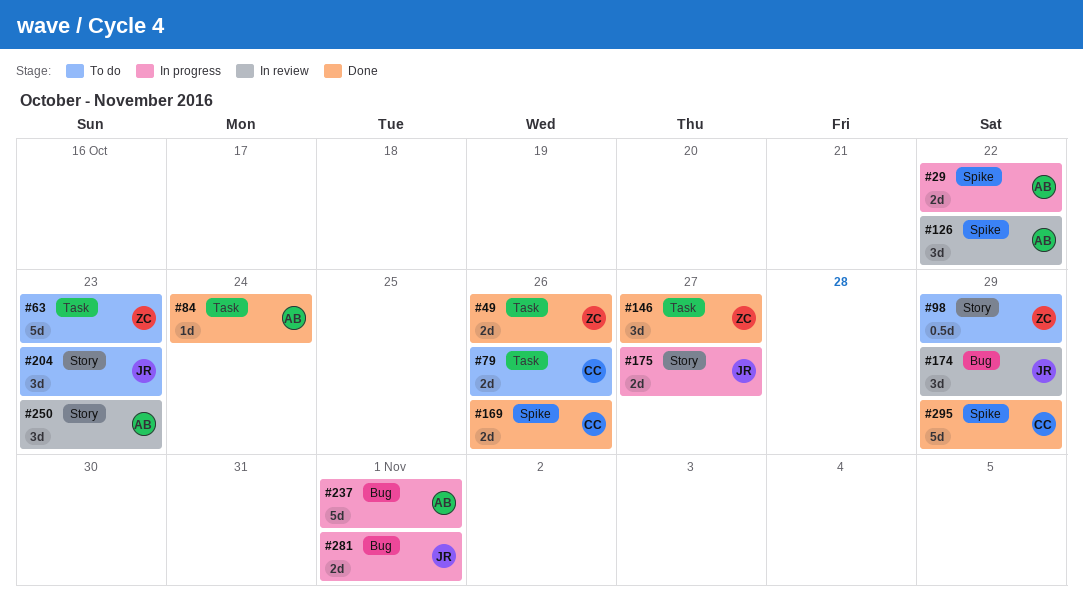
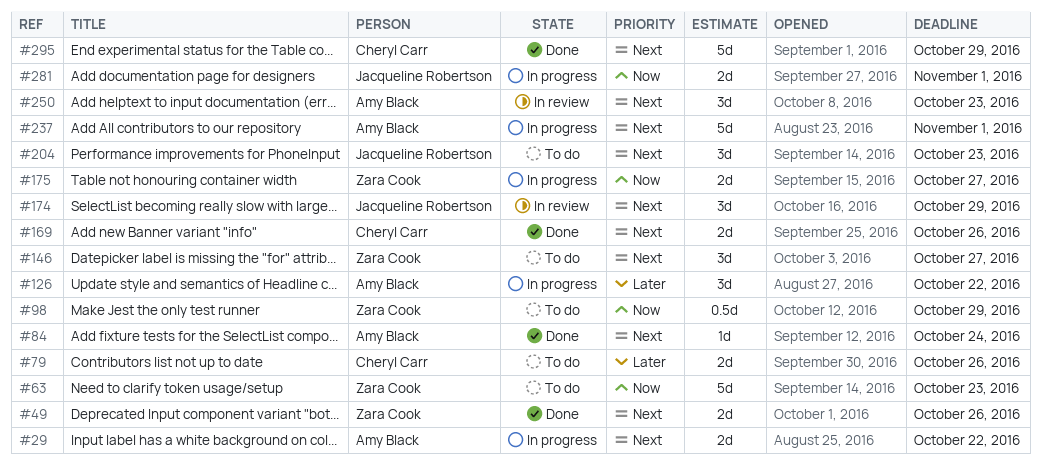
#126, status: In review -> In progress
#146, status: Done -> To do
#175, owner: Jacqueline Robertson -> Zara Cook

